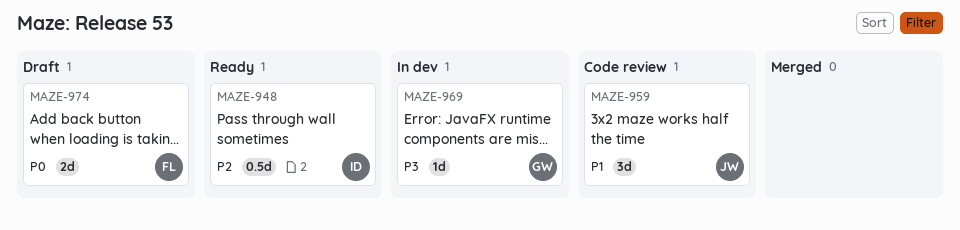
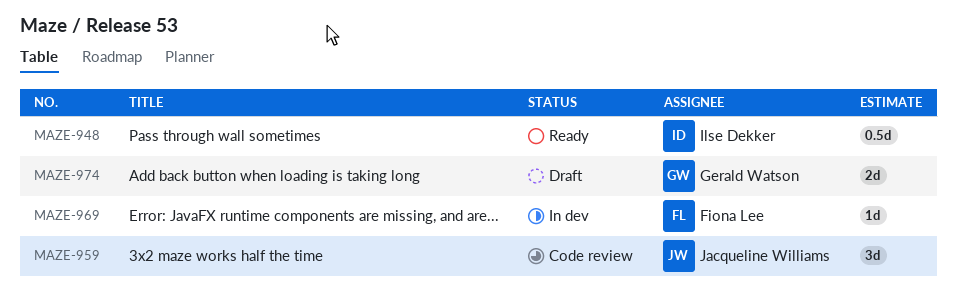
MAZE-969, owner: Gerald Watson -> Fiona Lee
MAZE-974, owner: Fiona Lee -> Gerald Watson

